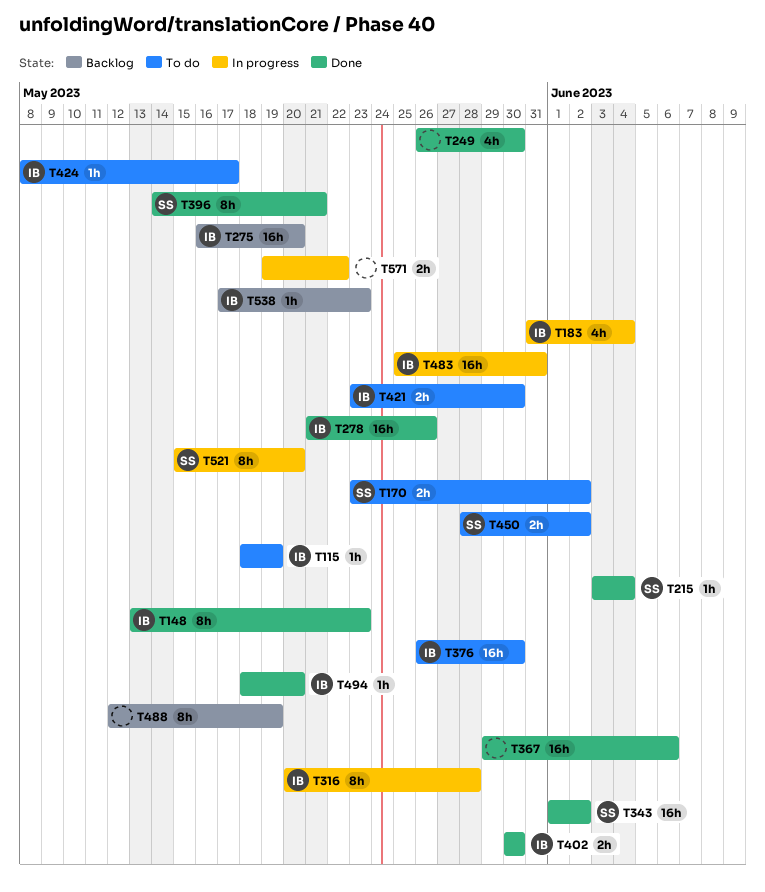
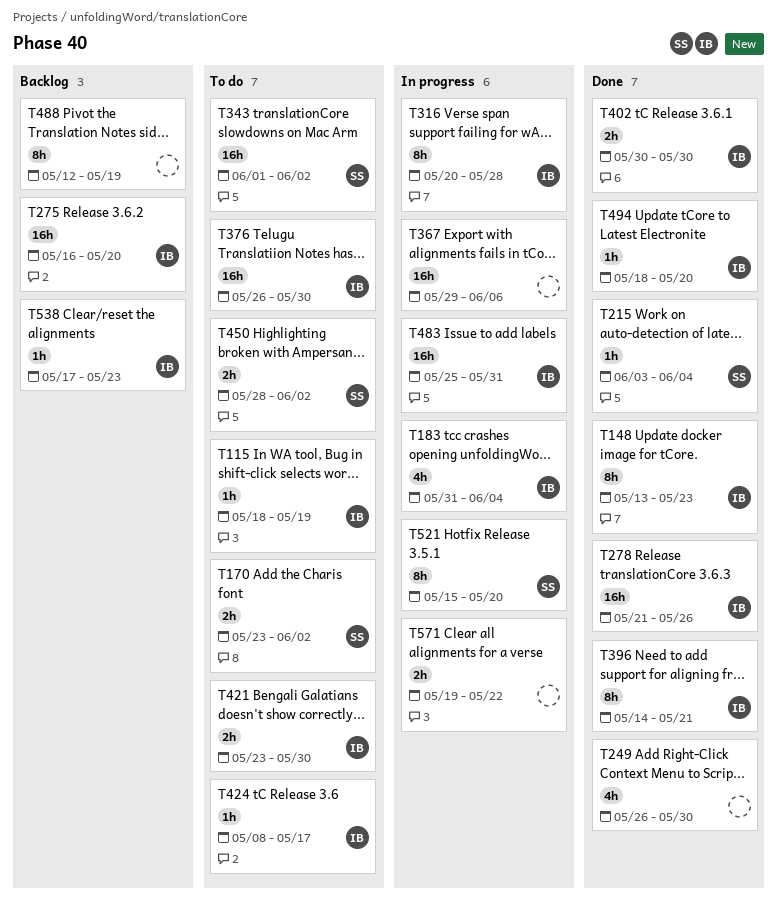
T343, status: Done -> To do
T367, status: Done -> In progress
T396, owner: SS -> IB

